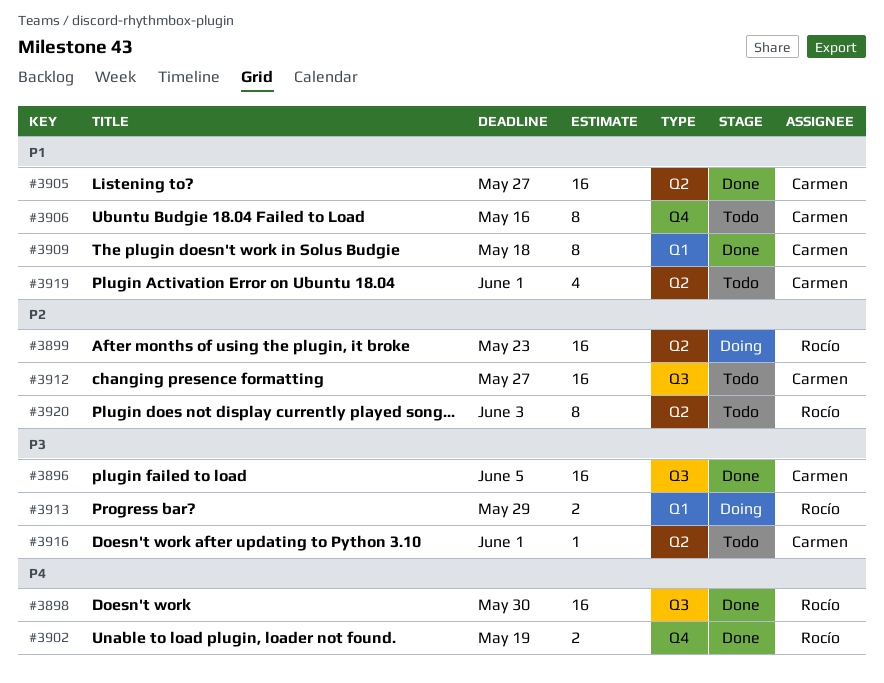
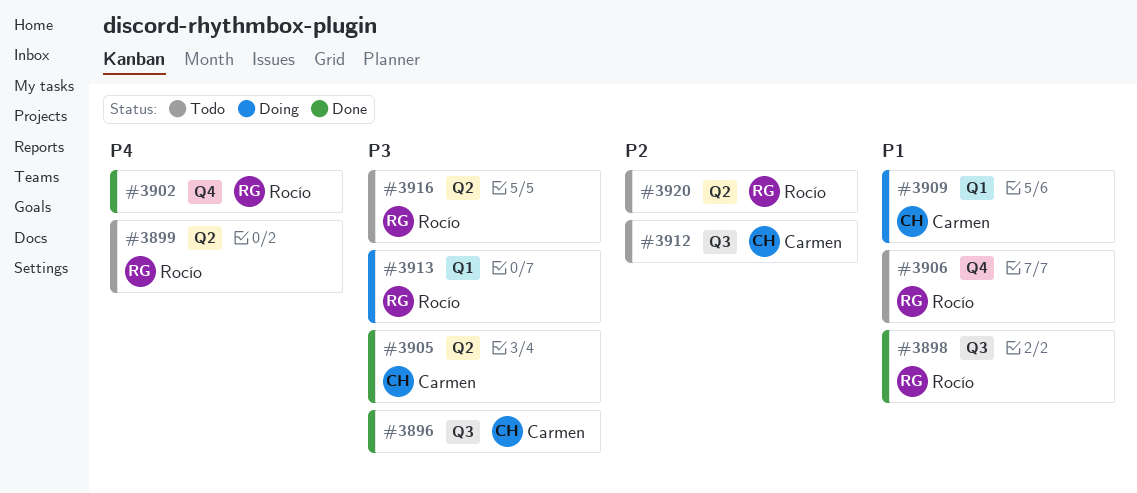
#3898, priority: P4 -> P1
#3899, status: Doing -> Todo
#3899, priority: P2 -> P4
#3905, priority: P1 -> P3
#3906, owner: Carmen -> Rocío
#3909, status: Done -> Doing
#3916, owner: Carmen -> Rocío
#3919: present -> none

